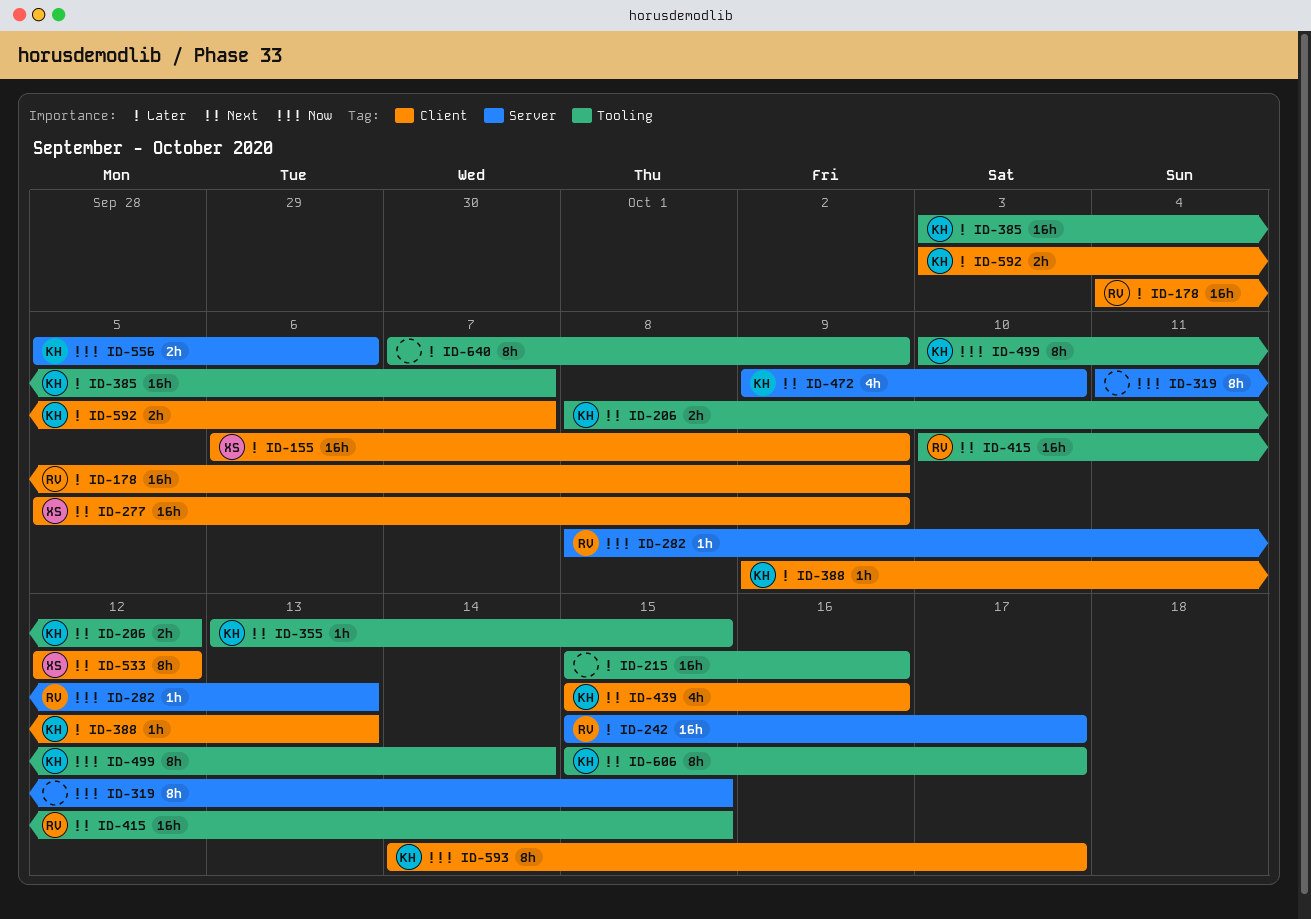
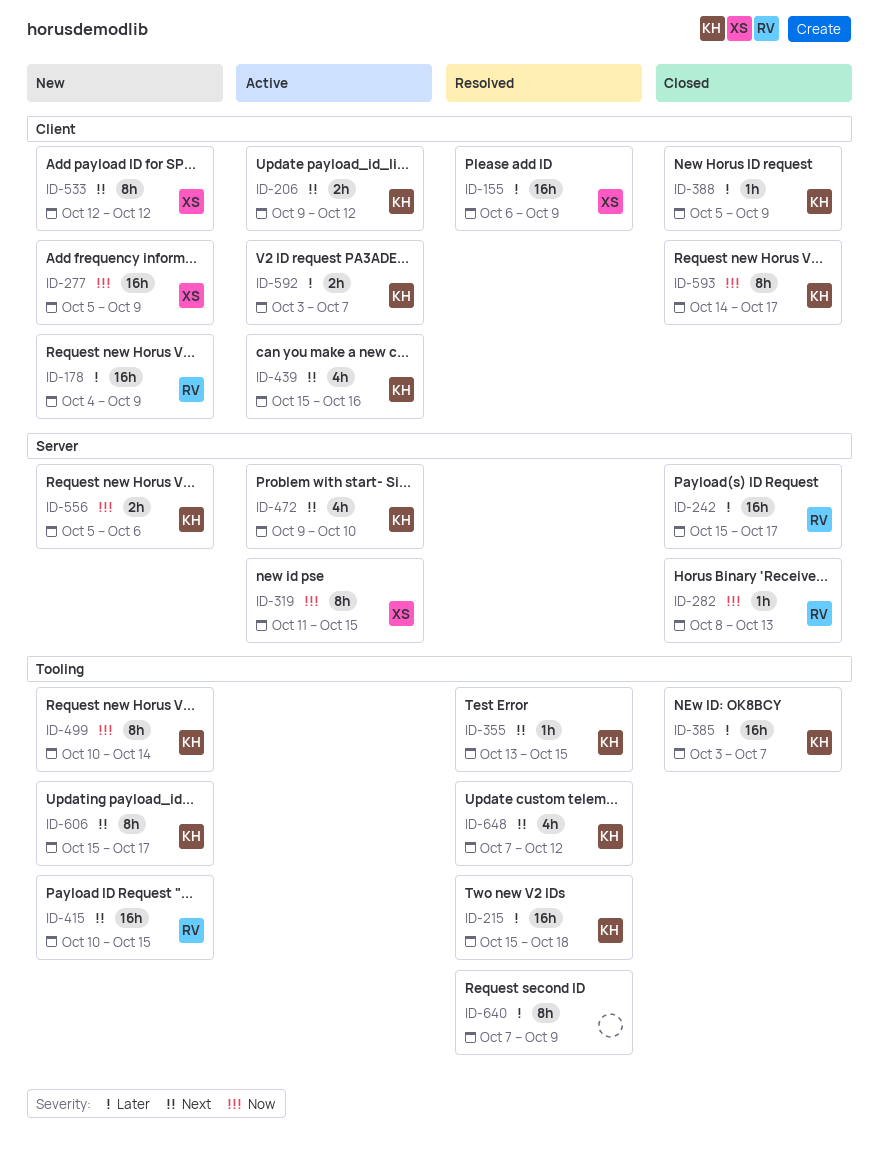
ID-206, label: Tooling -> Client
ID-206, start: Oct 8 -> Oct 9
ID-215, owner: none -> KH
ID-215, due: Oct 16 -> Oct 18
ID-277, priority: Next -> Now
ID-319, owner: none -> XS
ID-388, start: Oct 9 -> Oct 5
ID-388, due: Oct 13 -> Oct 9
ID-648: none -> present

